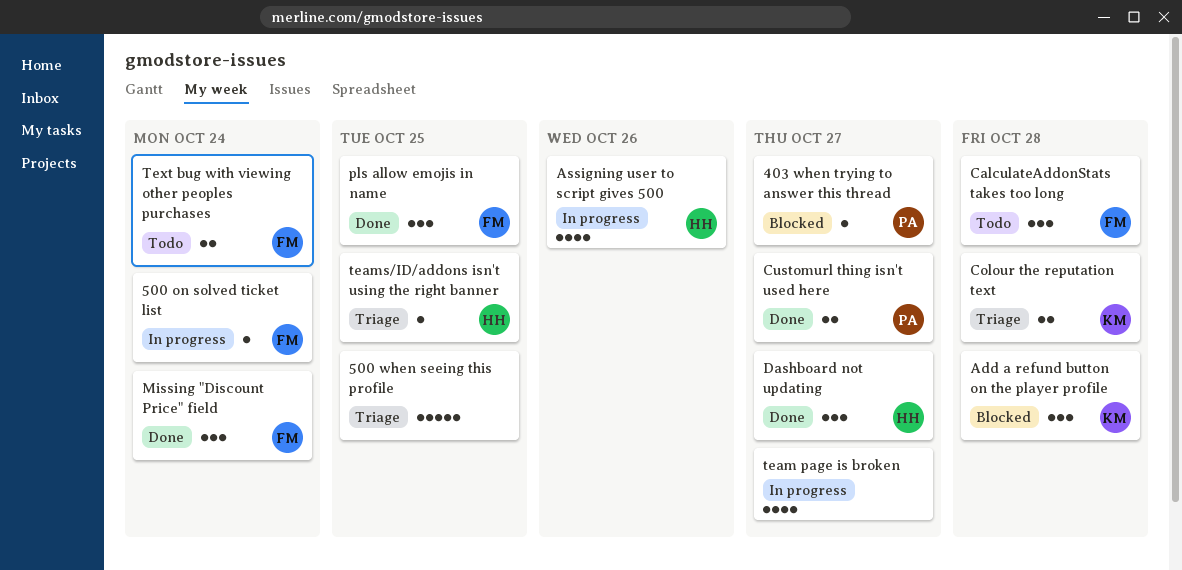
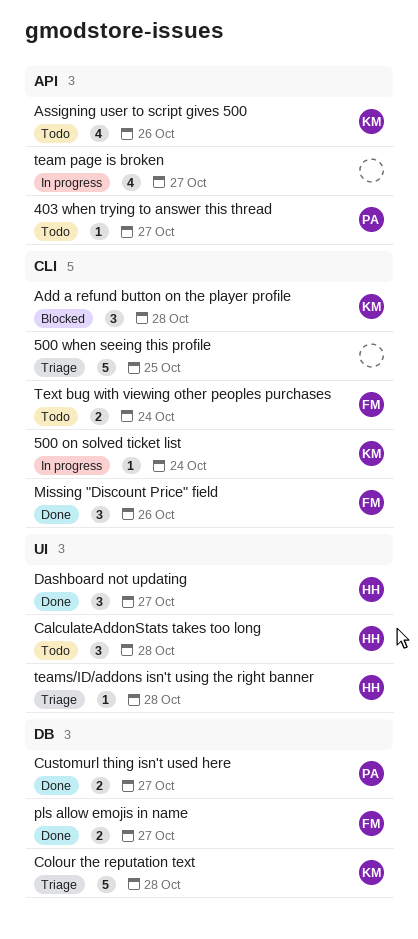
403 when trying to answer this thread, status: Blocked -> Todo
500 on solved ticket list, owner: FM -> KM
Assigning user to script gives 500, status: In progress -> Todo
Assigning user to script gives 500, owner: HH -> KM
CalculateAddonStats takes too long, owner: FM -> HH
Colour the reputation text, estimate: 2 -> 5
Missing "Discount Price" field, due: Oct 24 -> Oct 26
pls allow emojis in name, estimate: 3 -> 2
pls allow emojis in name, due: Oct 25 -> Oct 27
teams/ID/addons isn't using the right banner, due: Oct 25 -> Oct 28

